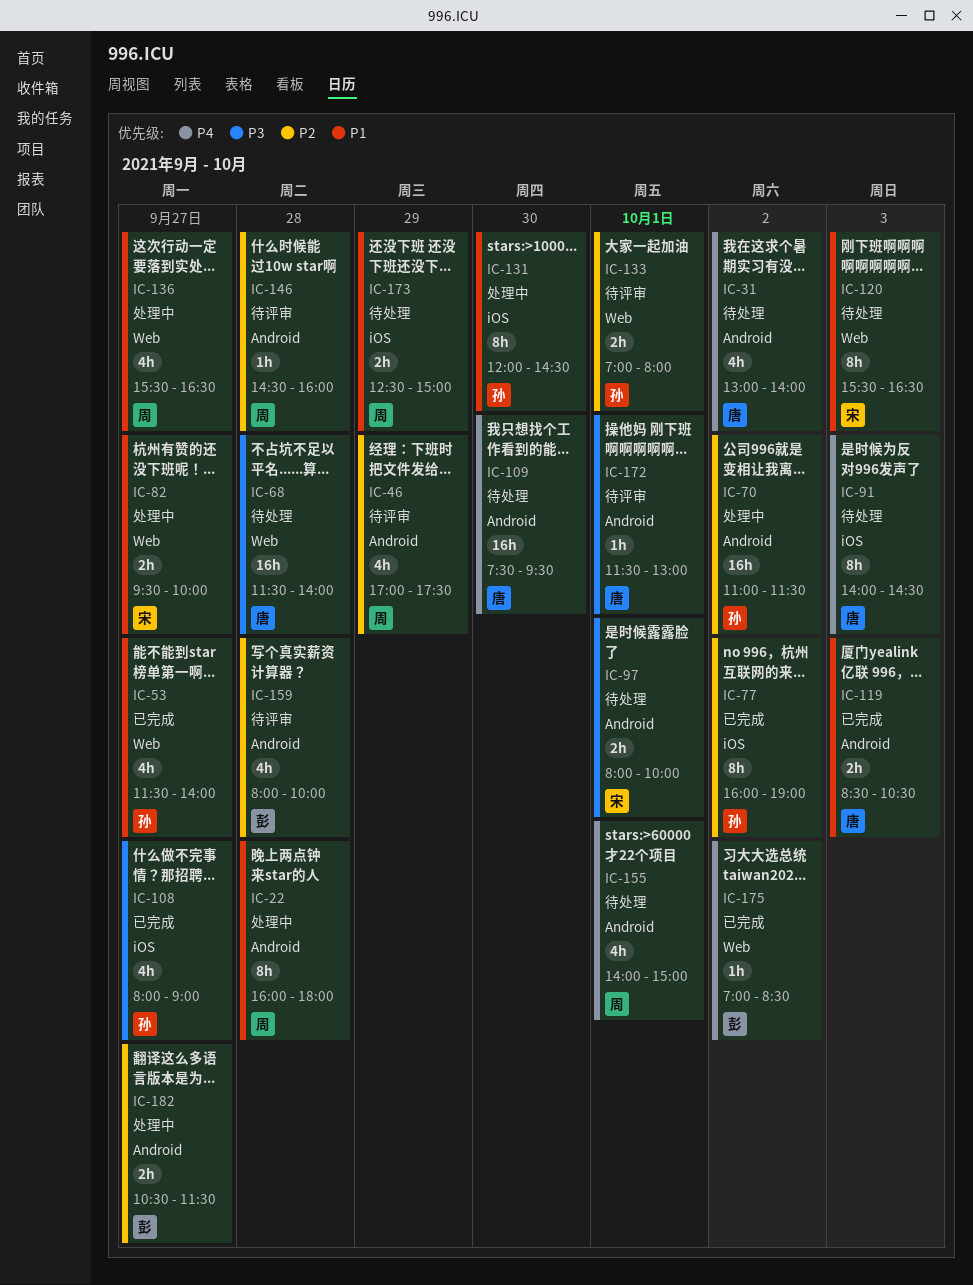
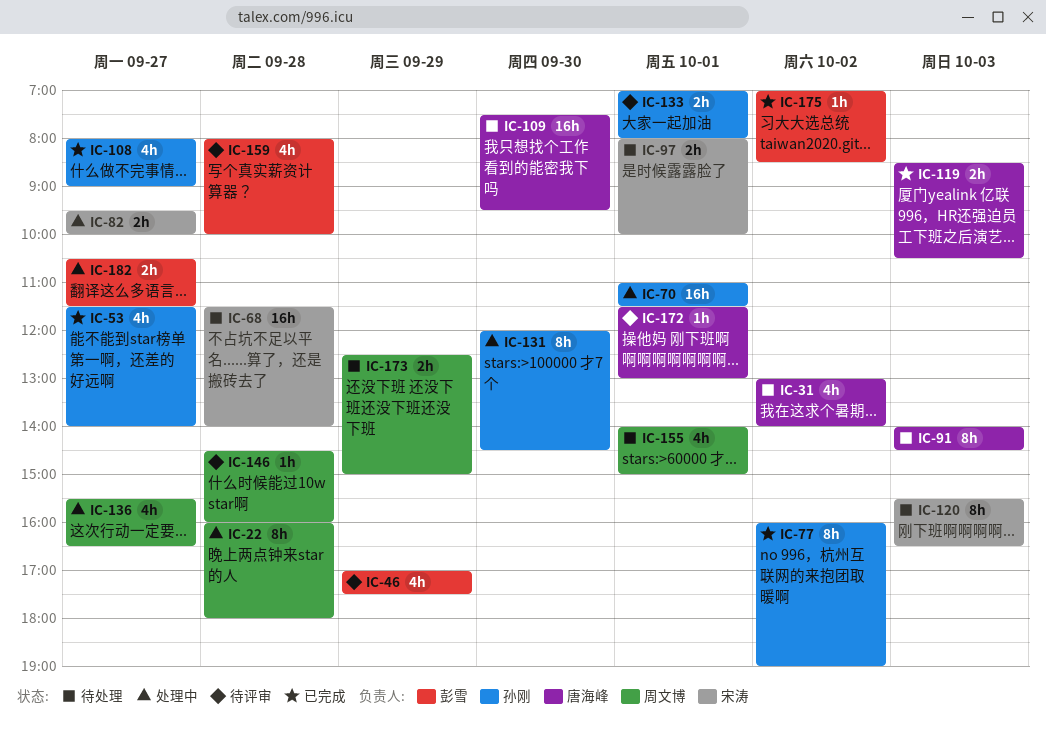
IC-46, owner: 周文博 -> 彭雪
IC-68, owner: 唐海峰 -> 宋涛
IC-70, day: Oct 2 -> Oct 1

